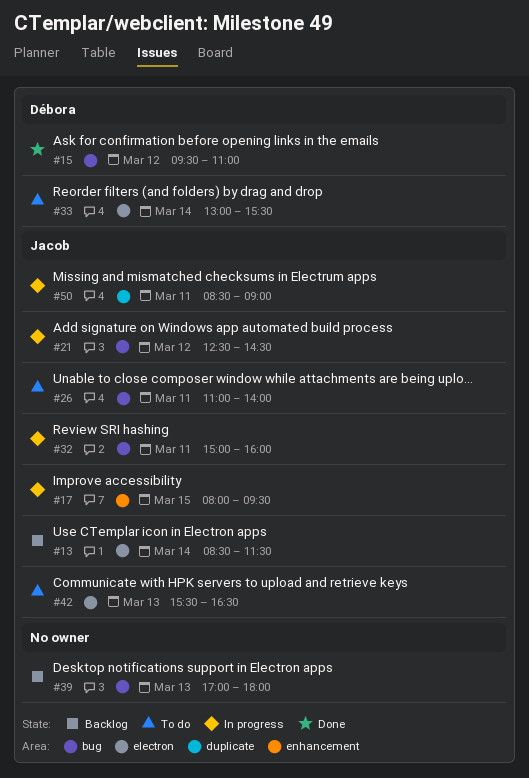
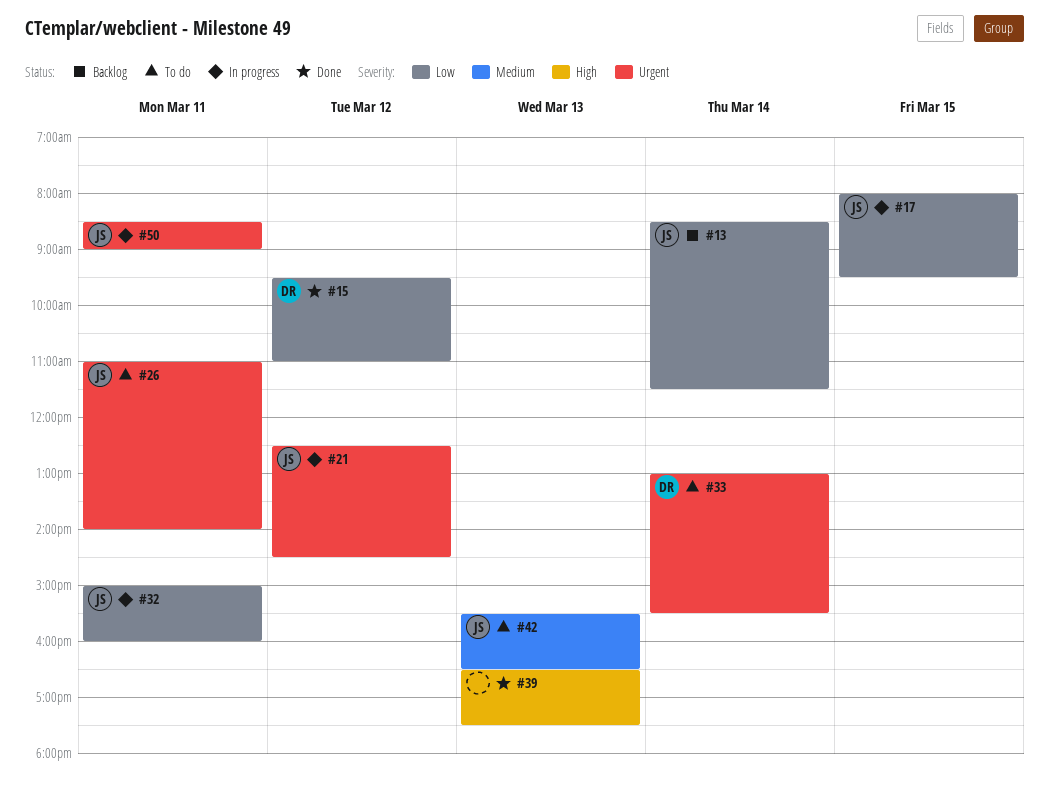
#39, status: Backlog -> Done
#39, begins: 17:00 -> 16:30
#39, ends: 18:00 -> 17:30

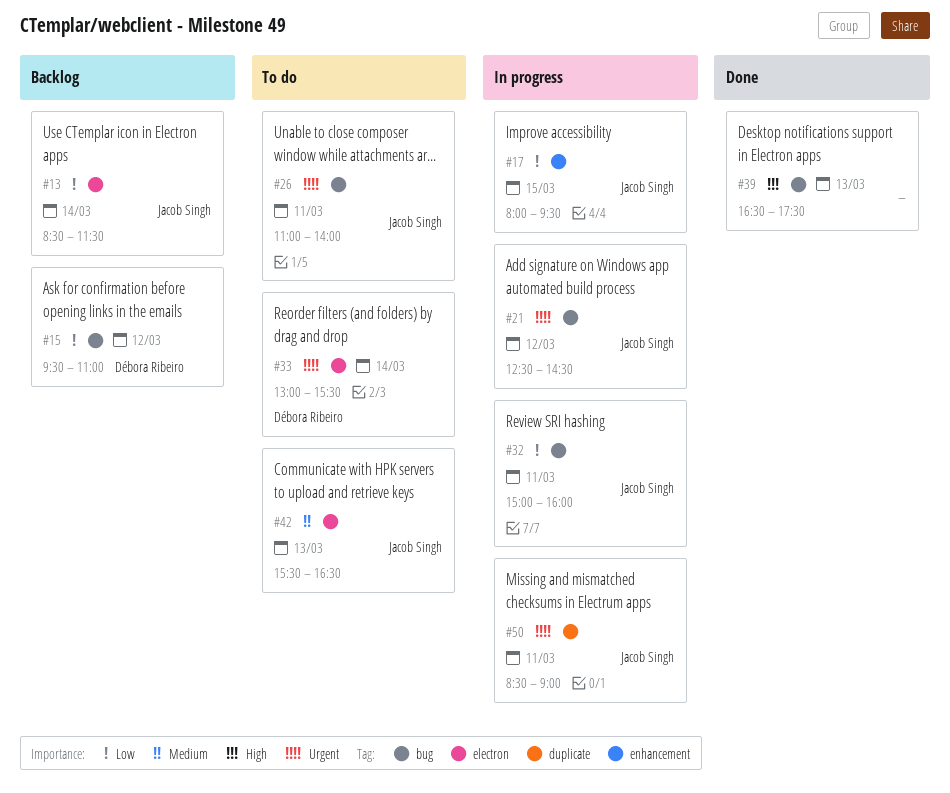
#15, status: Done -> Backlog

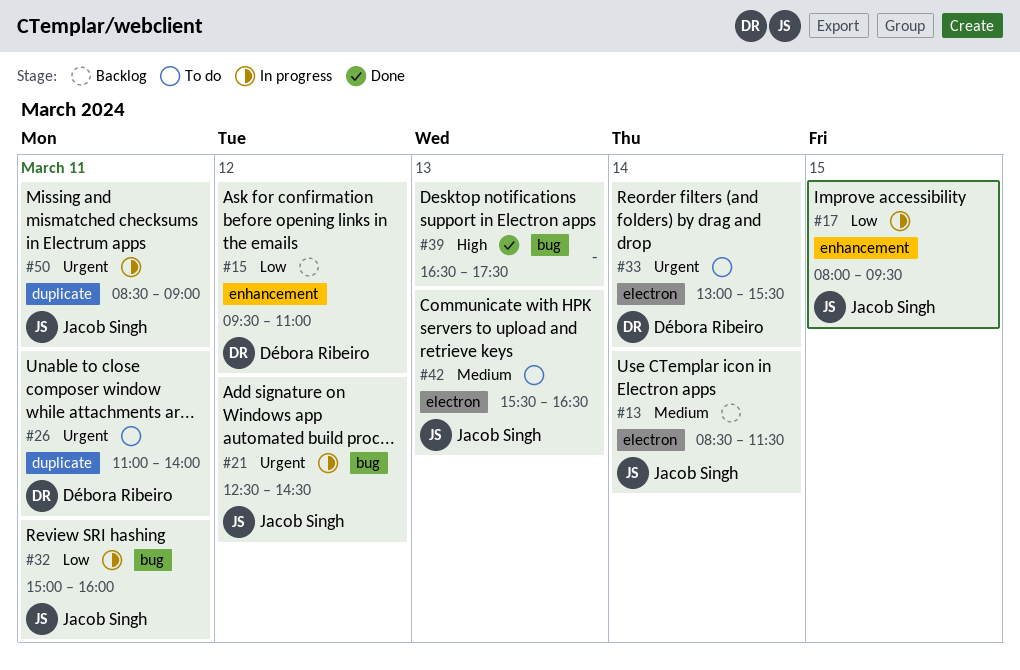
#13, priority: Low -> Medium
#15, label: bug -> enhancement
#26, owner: Jacob Singh -> Débora Ribeiro
#26, label: bug -> duplicate

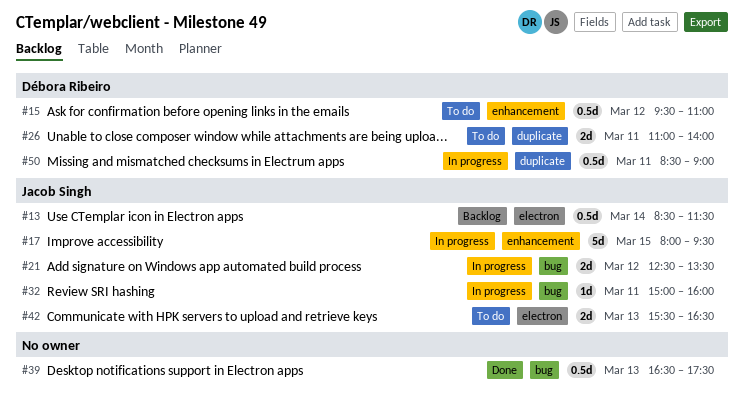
#15, status: Backlog -> To do
#21, ends: 14:30 -> 13:30
#33: present -> none
#50, owner: Jacob Singh -> Débora Ribeiro

